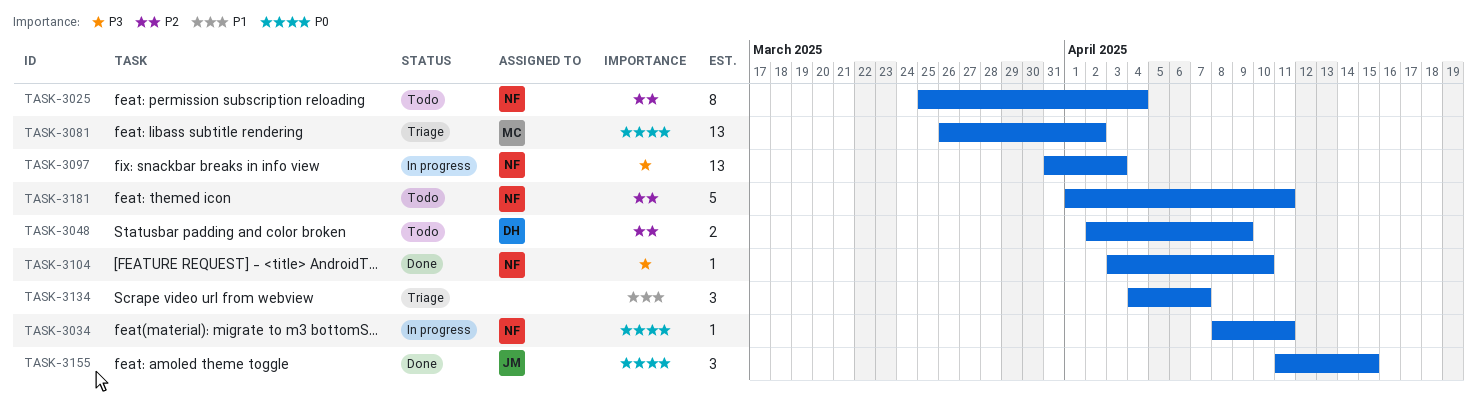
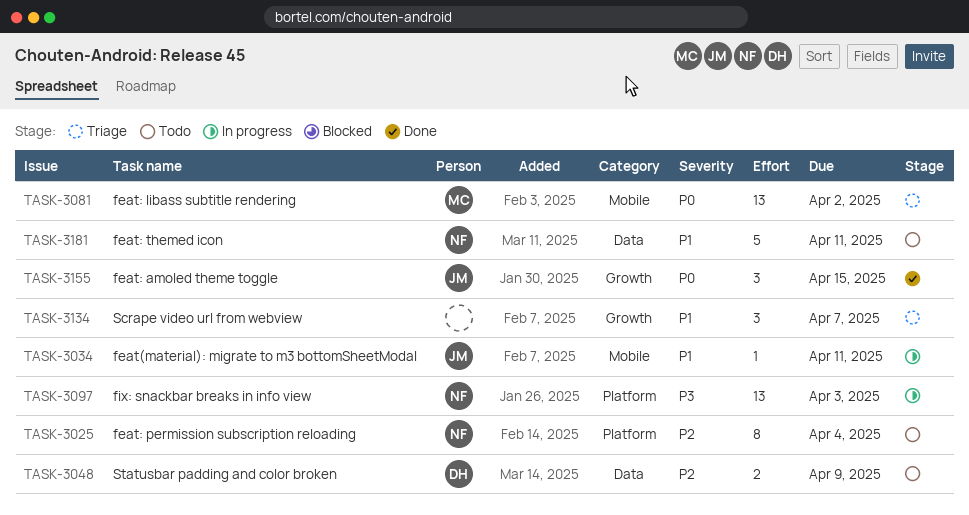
TASK-3034, owner: NF -> JM
TASK-3034, priority: P0 -> P1
TASK-3104: present -> none
TASK-3181, priority: P2 -> P1

